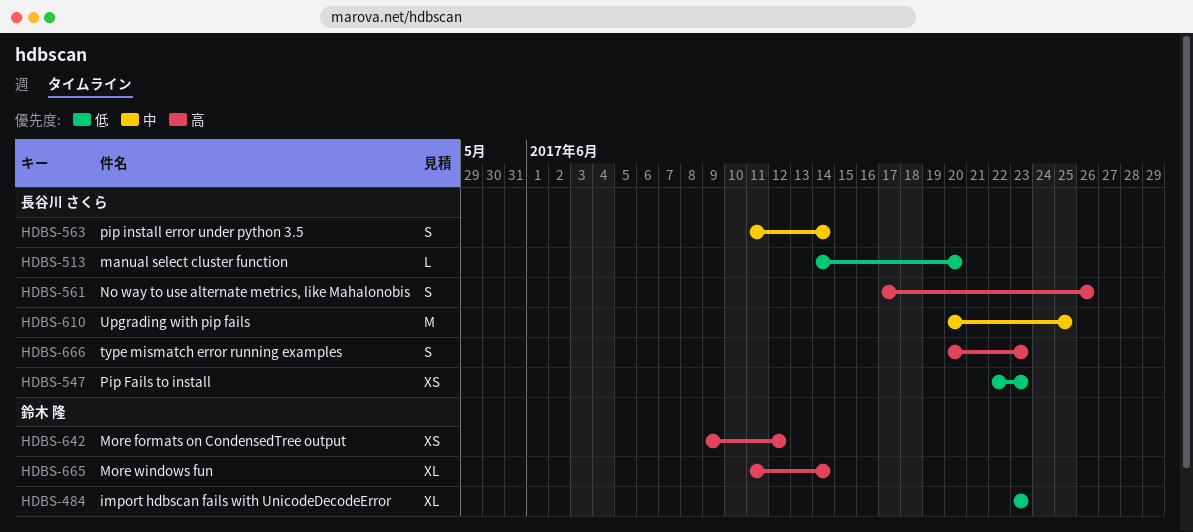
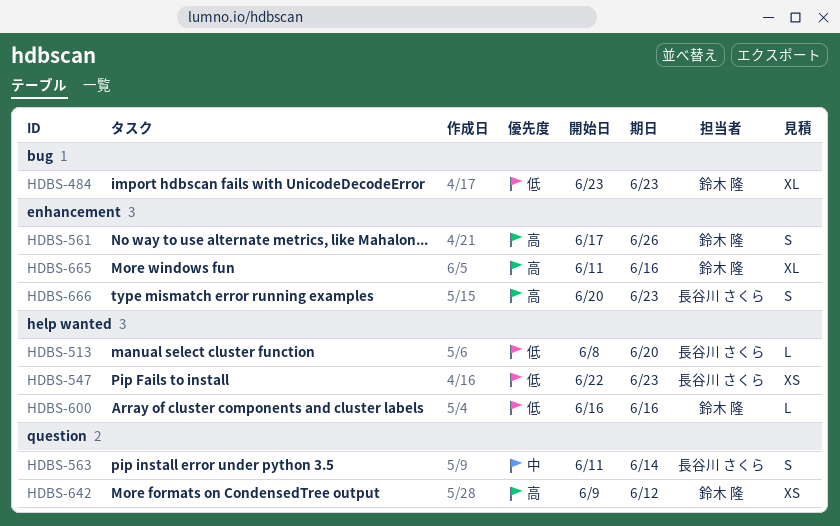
HDBS-513, start: Jun 14 -> Jun 8
HDBS-561, owner: 長谷川 さくら -> 鈴木 隆
HDBS-600: none -> present
HDBS-610: present -> none
HDBS-665, due: Jun 14 -> Jun 16

